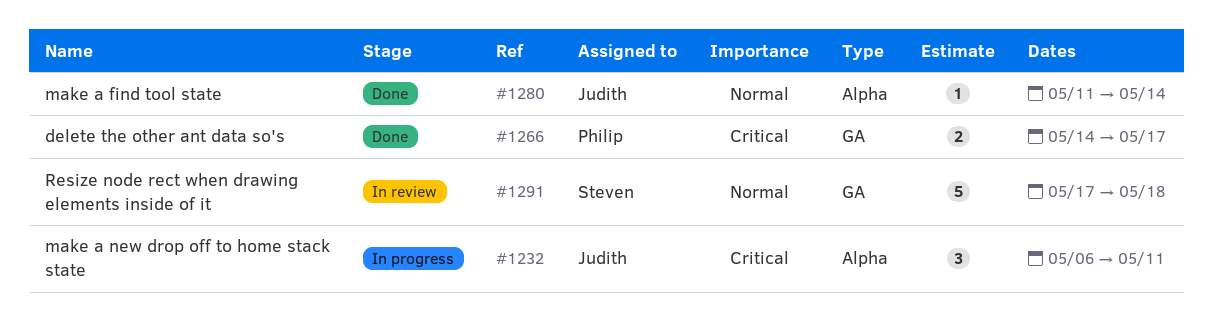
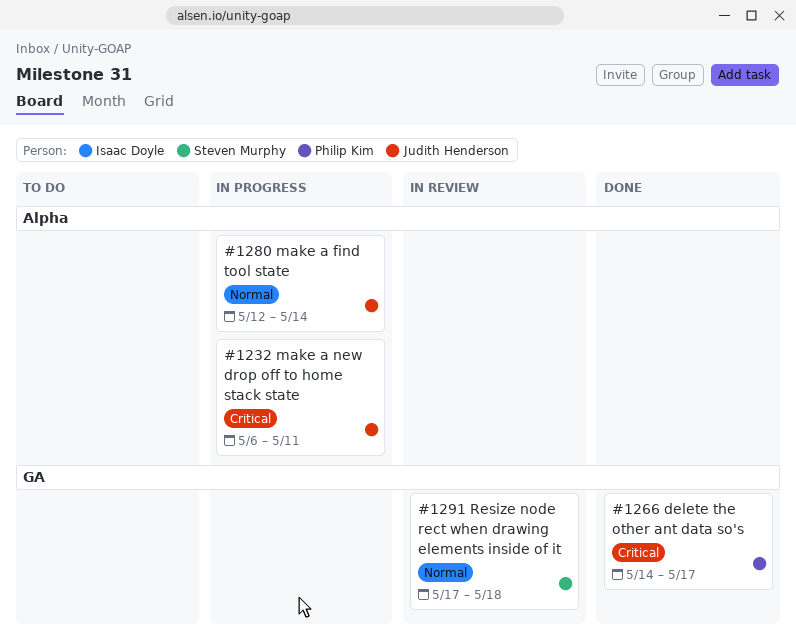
#1280, status: Done -> In progress
#1280, start: May 11 -> May 12

